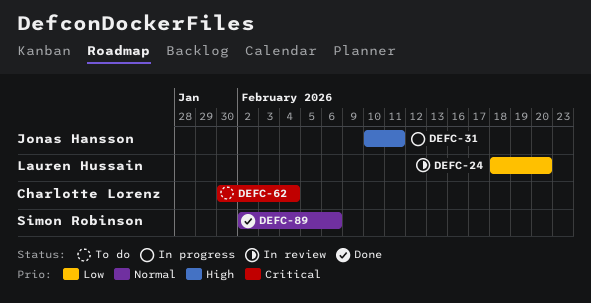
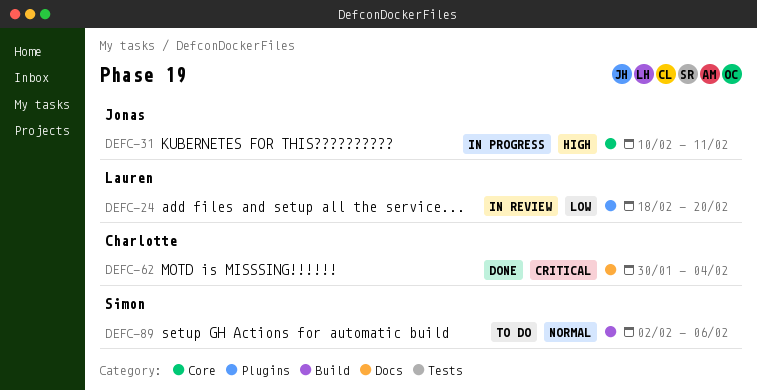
DEFC-62, status: To do -> Done
DEFC-89, status: Done -> To do

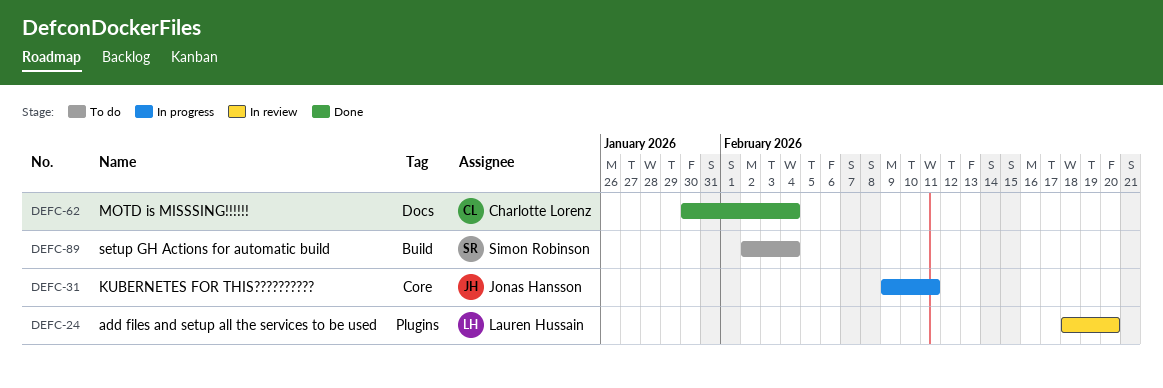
DEFC-31, start: Feb 10 -> Feb 9
DEFC-89, due: Feb 6 -> Feb 4

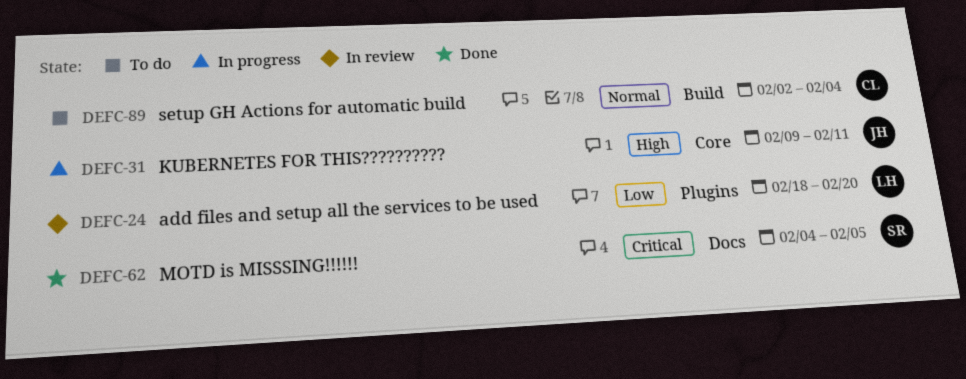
DEFC-62, owner: Charlotte Lorenz -> Simon Robinson
DEFC-62, start: Jan 30 -> Feb 4
DEFC-62, due: Feb 4 -> Feb 5
DEFC-89, owner: Simon Robinson -> Charlotte Lorenz

